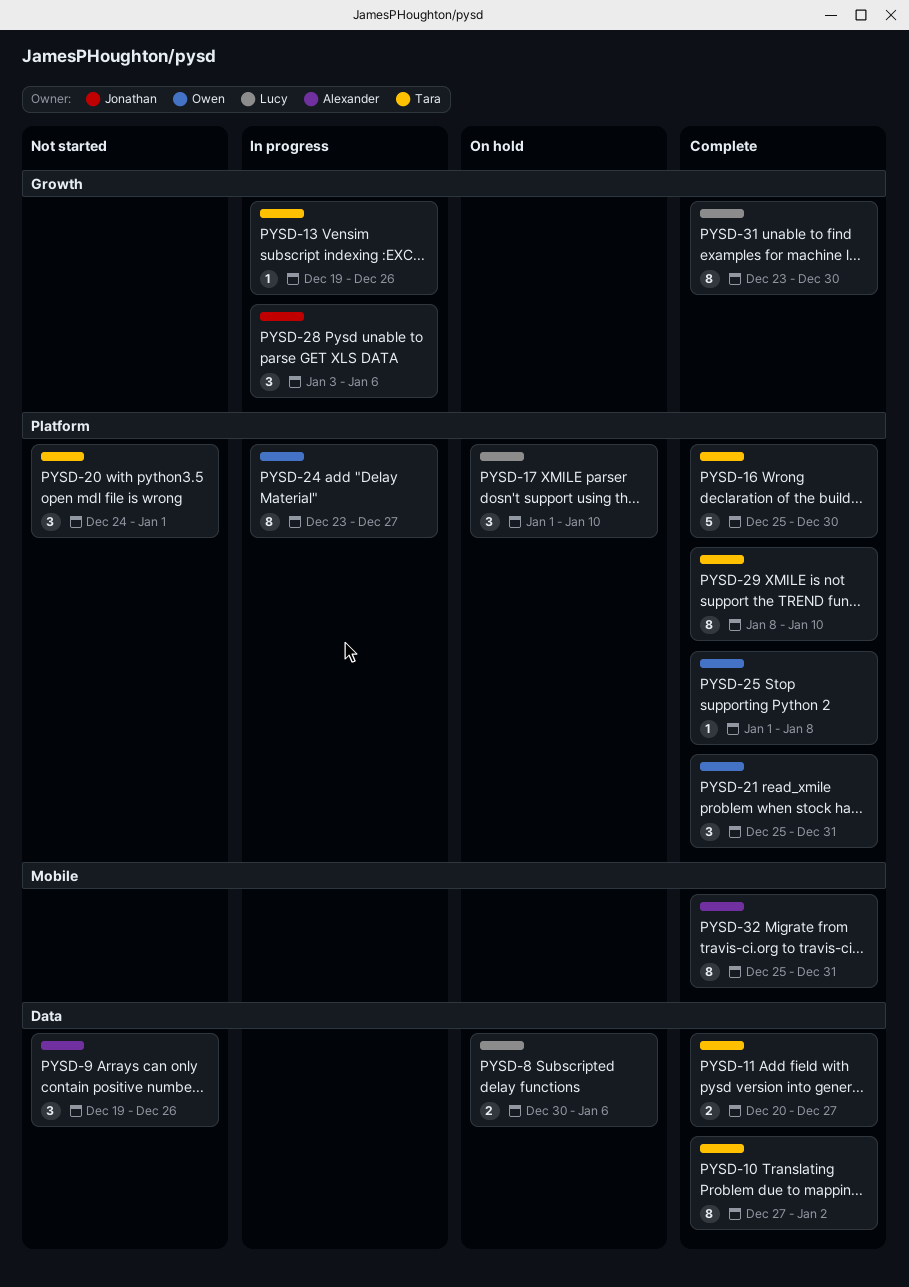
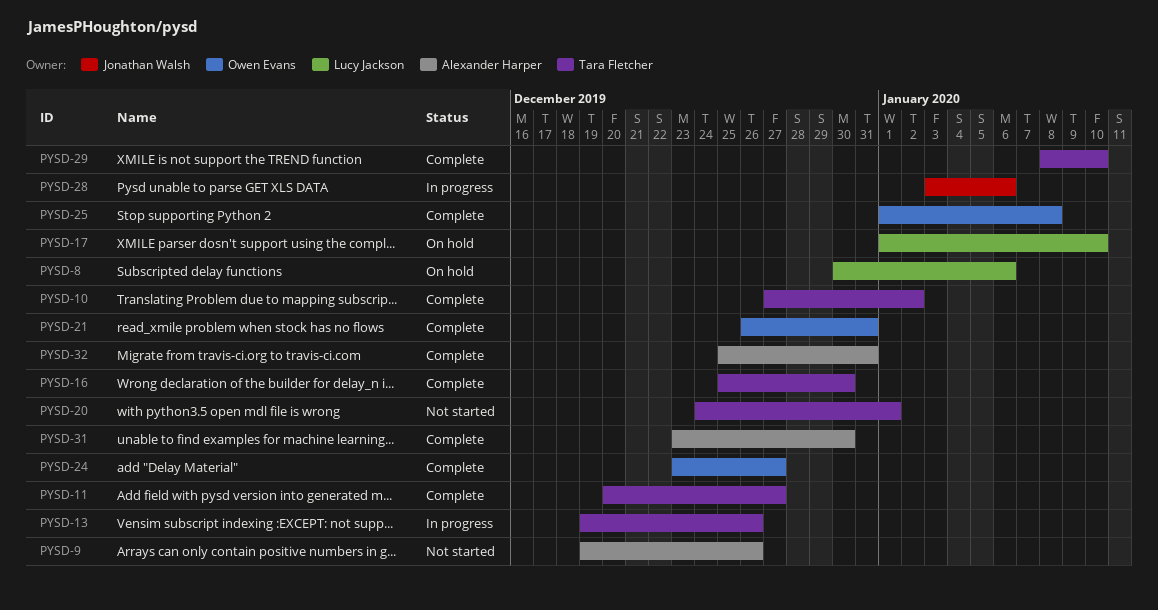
PYSD-21, start: Dec 25 -> Dec 26
PYSD-24, status: In progress -> Complete
PYSD-31, owner: Lucy Jackson -> Alexander Harper

